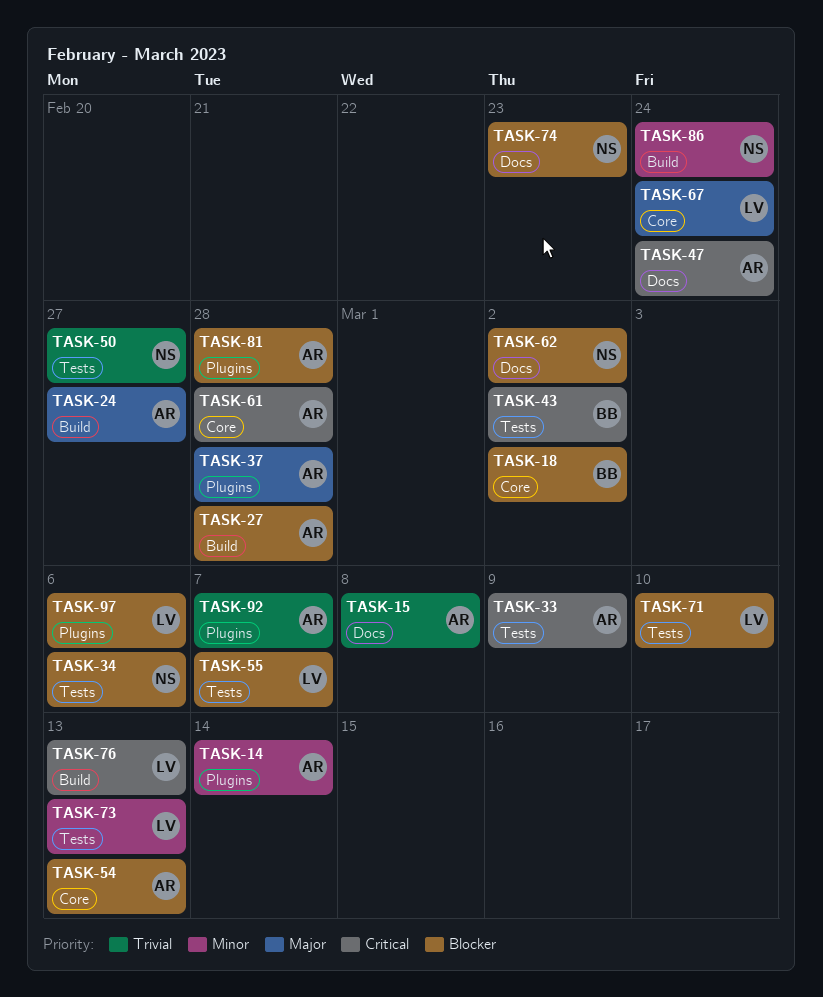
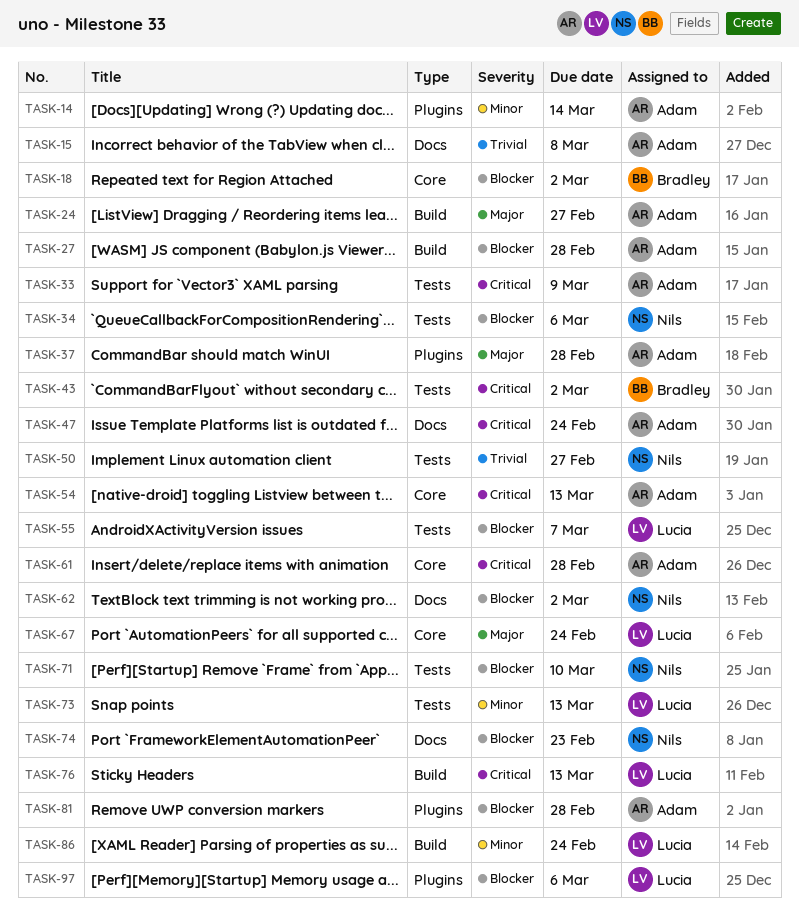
TASK-54, priority: Blocker -> Critical
TASK-71, owner: Lucia -> Nils
TASK-86, owner: Nils -> Lucia
TASK-92: present -> none

